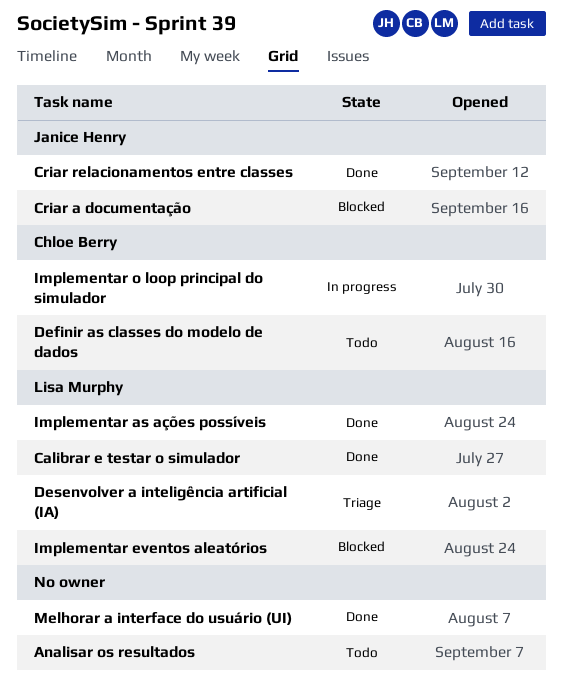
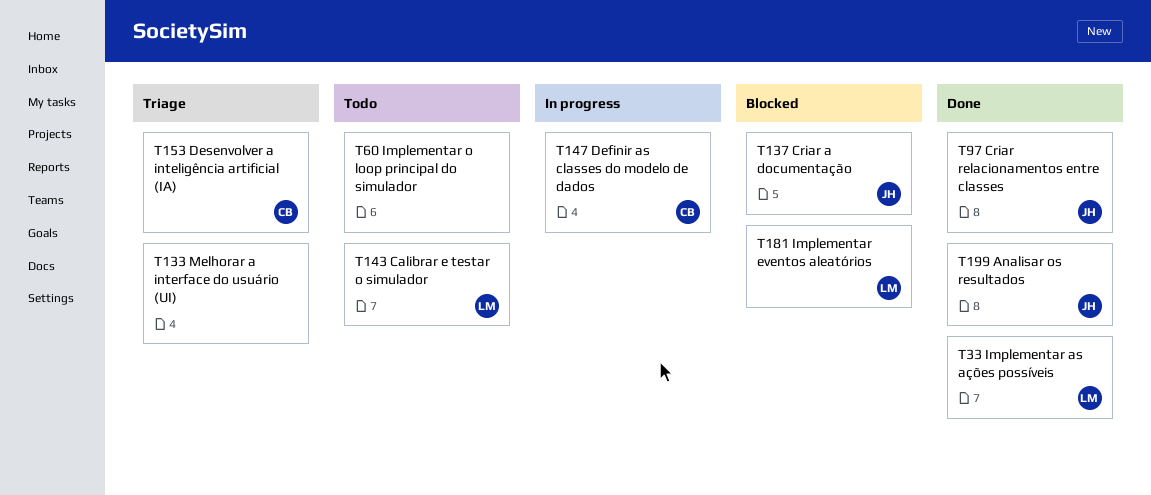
Analisar os resultados, status: Todo -> Done
Analisar os resultados, owner: none -> Janice Henry
Calibrar e testar o simulador, status: Done -> Todo
Definir as classes do modelo de dados, status: Todo -> In progress
Desenvolver a inteligência artificial (IA), owner: Lisa Murphy -> Chloe Berry
Implementar o loop principal do simulador, status: In progress -> Todo
Implementar o loop principal do simulador, owner: Chloe Berry -> none
Melhorar a interface do usuário (UI), status: Done -> Triage

